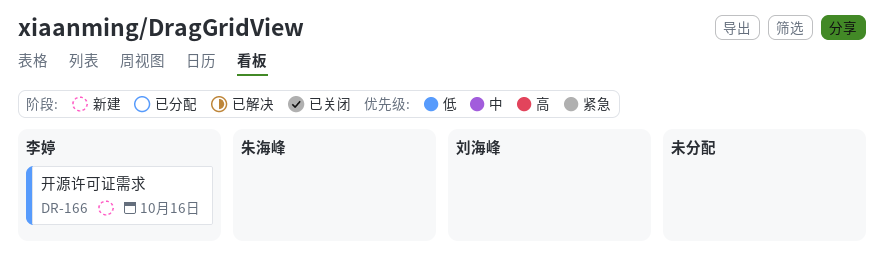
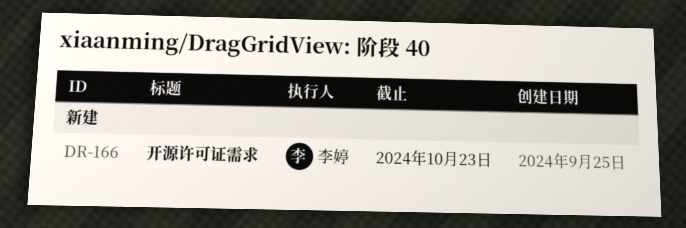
DR-166, due: Oct 16 -> Oct 23

